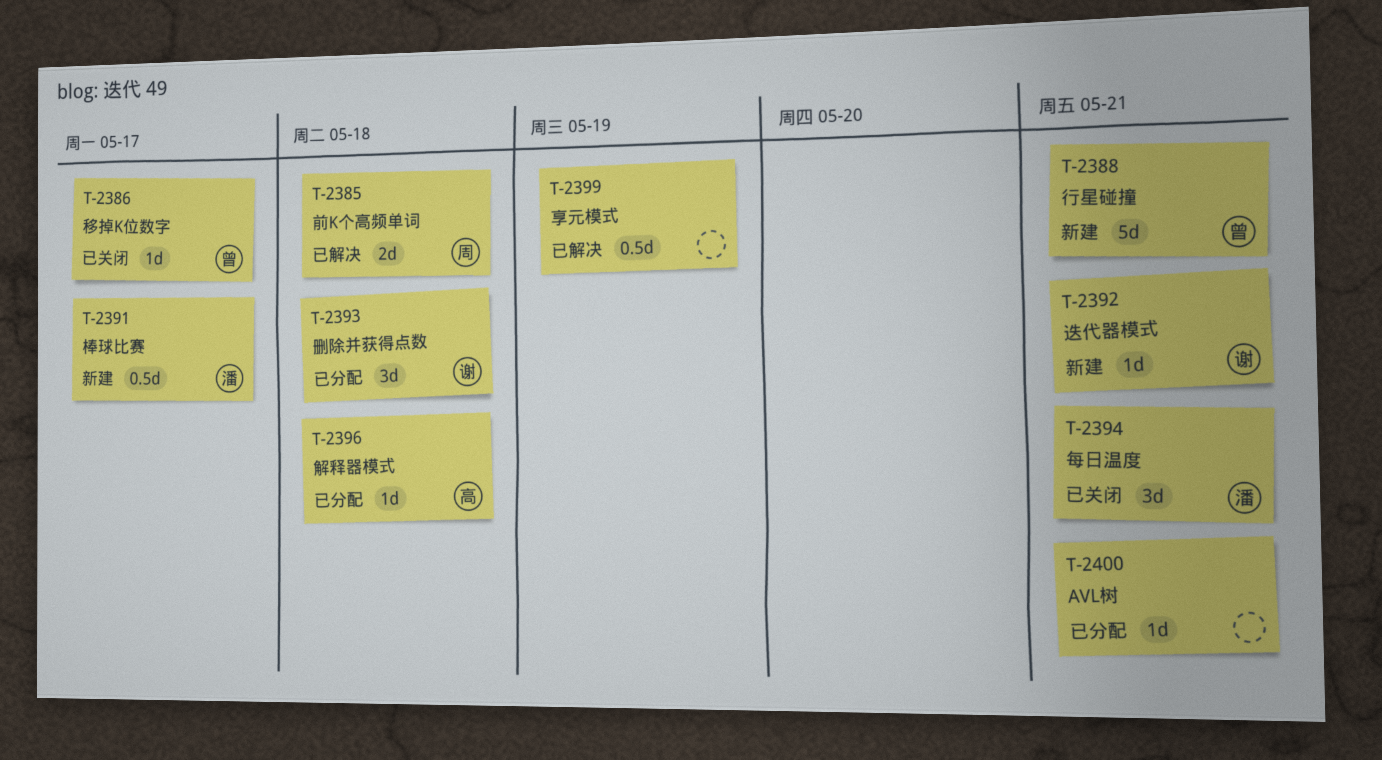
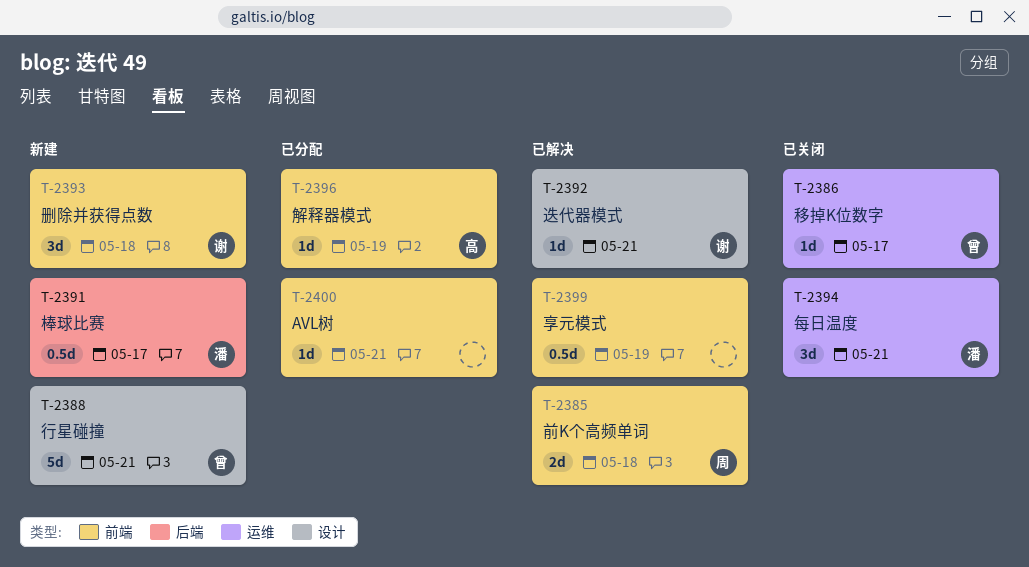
T-2392, status: 新建 -> 已解决
T-2393, status: 已分配 -> 新建
T-2396, due: May 18 -> May 19

